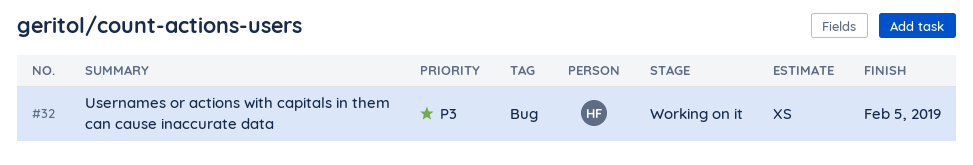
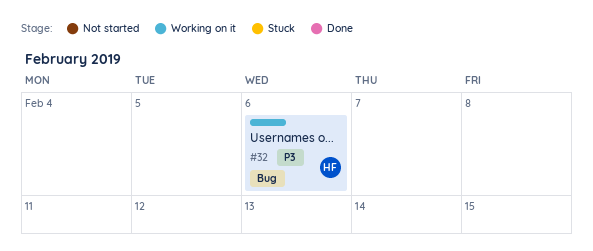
#32, due: Feb 5 -> Feb 6

